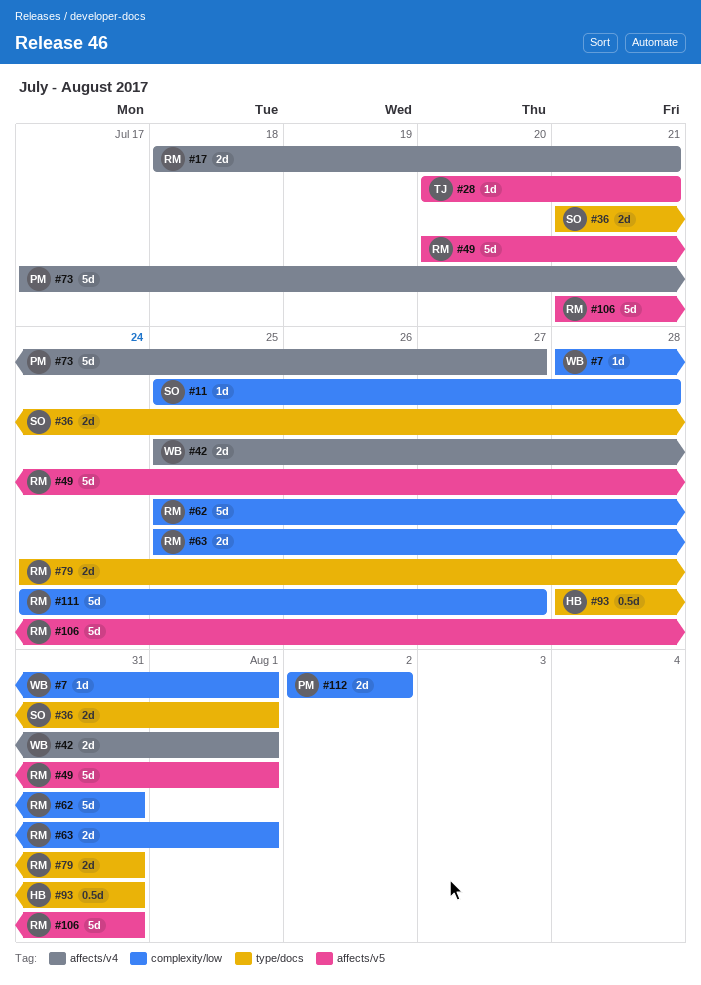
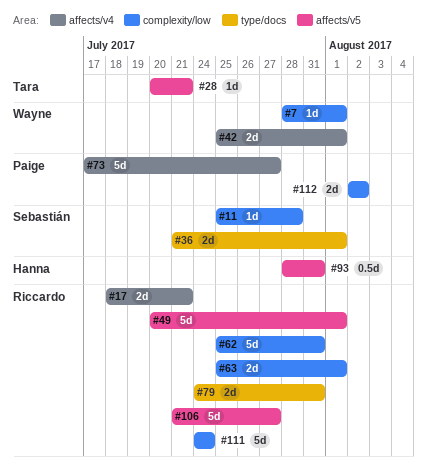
#93, label: type/docs -> affects/v5
#106, due: Jul 31 -> Jul 27
#111, due: Jul 27 -> Jul 24

